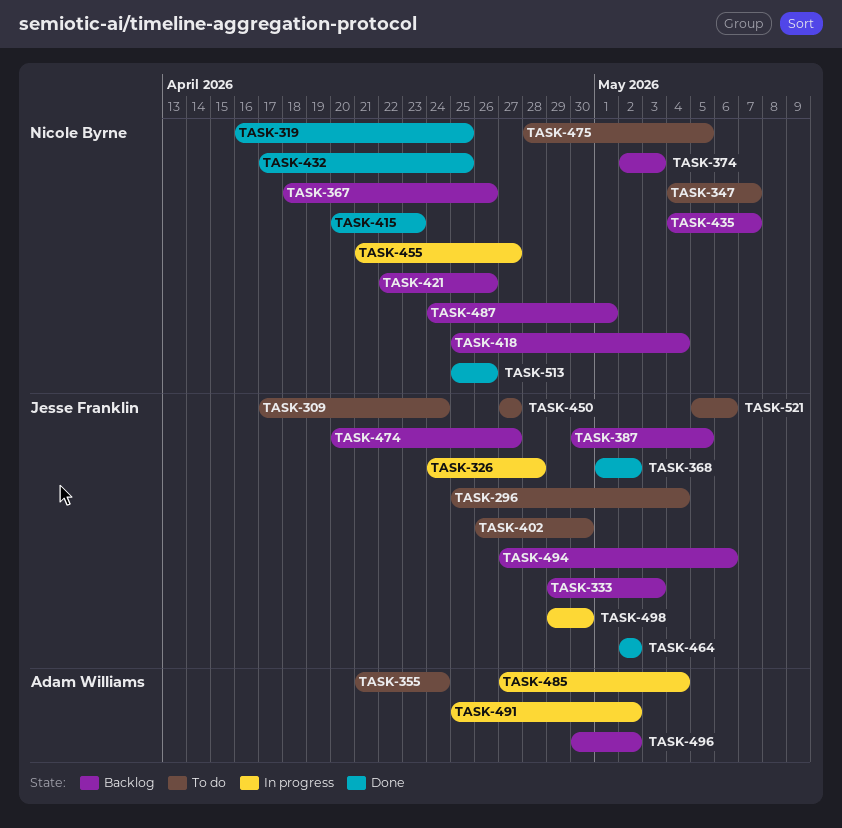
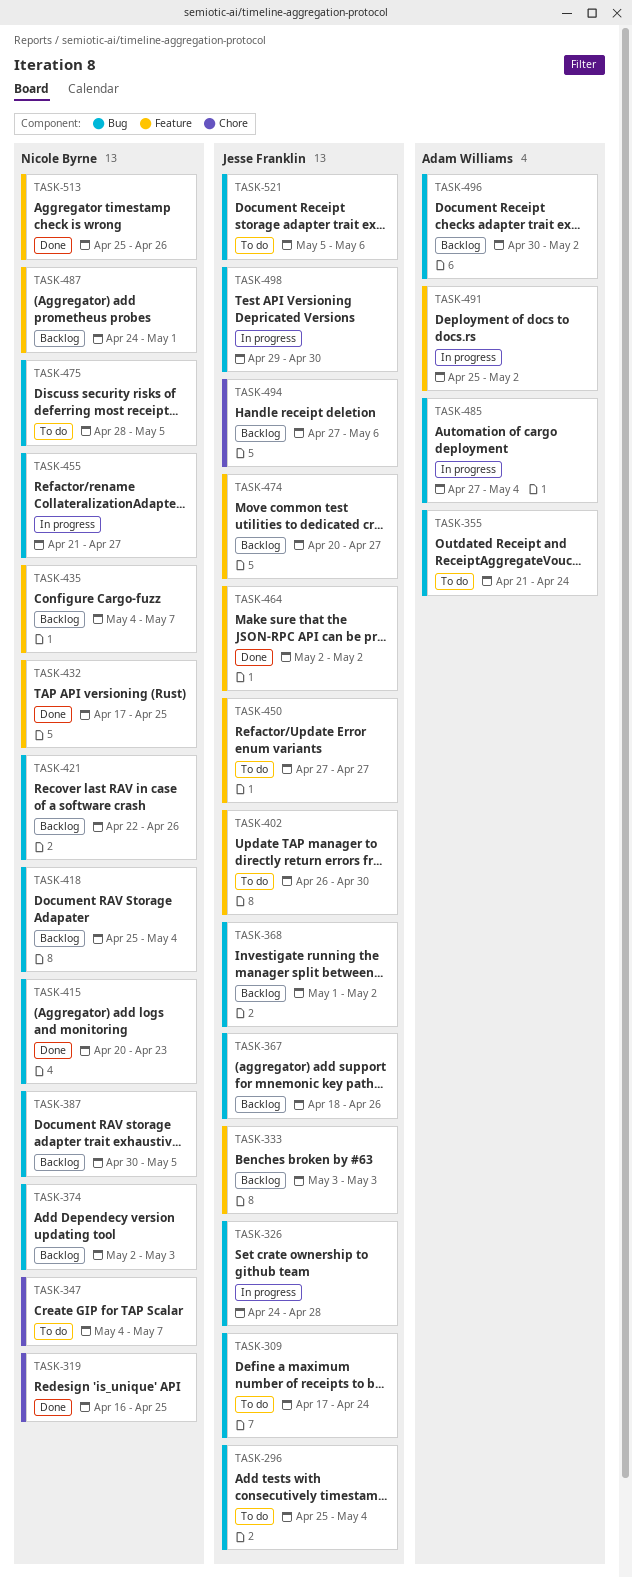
TASK-333, start: Apr 29 -> May 3
TASK-367, owner: Nicole Byrne -> Jesse Franklin
TASK-368, status: Done -> Backlog
TASK-387, owner: Jesse Franklin -> Nicole Byrne

